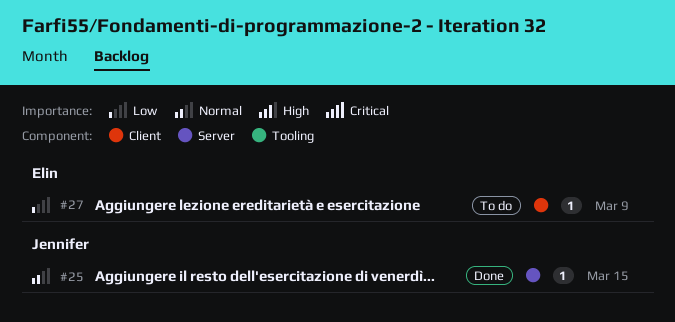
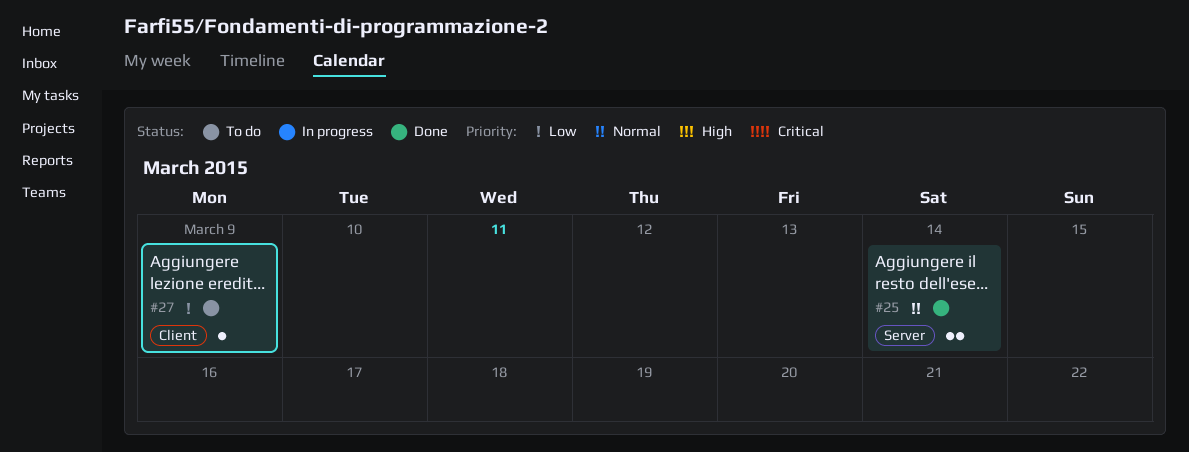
#25, estimate: 1 -> 2
#25, due: Mar 15 -> Mar 14

